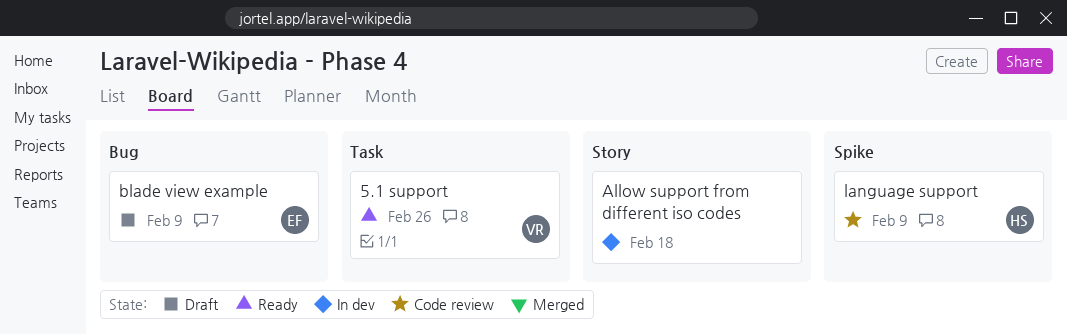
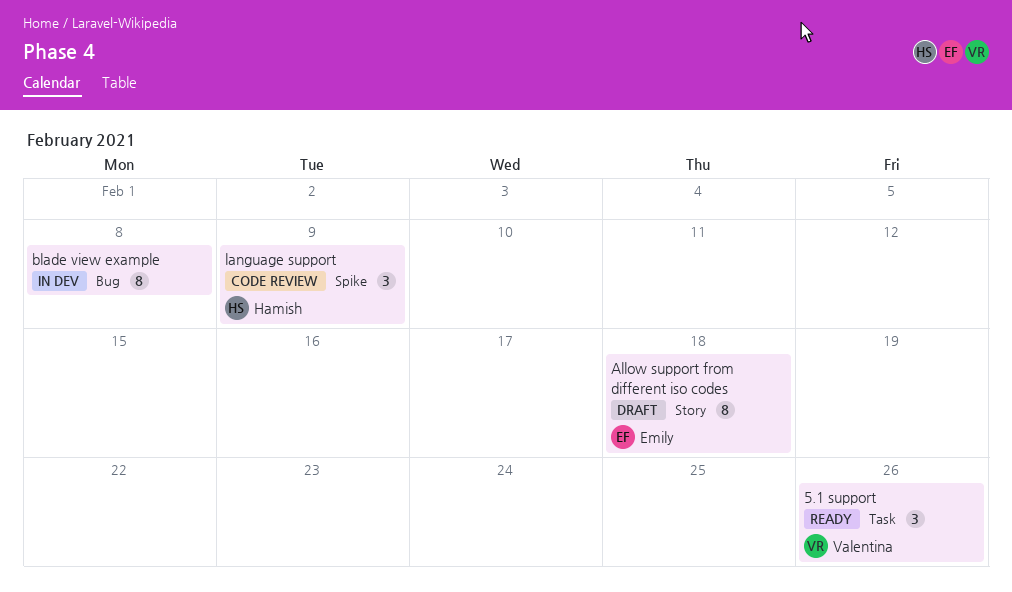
Allow support from different iso codes, status: In dev -> Draft
Allow support from different iso codes, owner: none -> Emily
blade view example, status: Draft -> In dev
blade view example, owner: Emily -> none
blade view example, due: Feb 9 -> Feb 8

